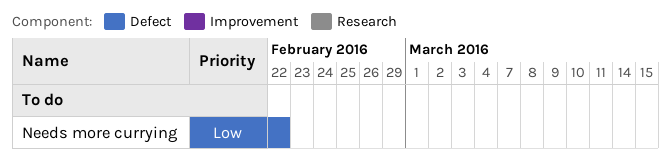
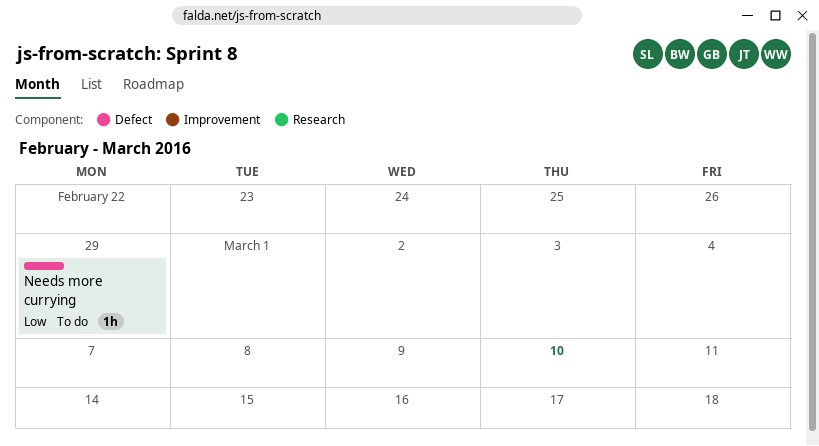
Needs more currying, due: Feb 22 -> Feb 29

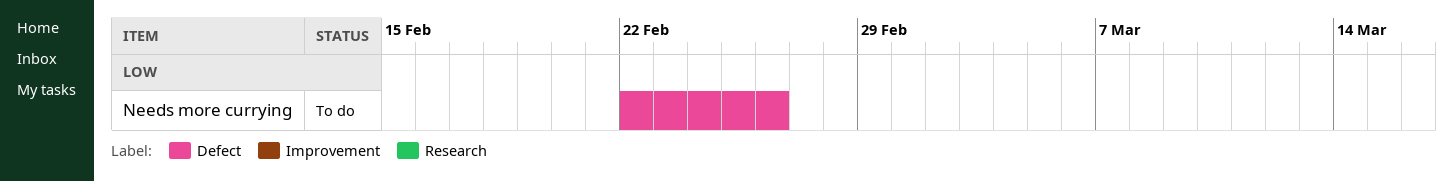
Needs more currying, due: Feb 29 -> Feb 26

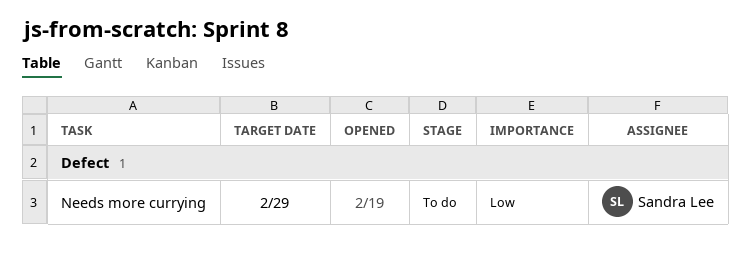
Needs more currying, due: Feb 26 -> Feb 29

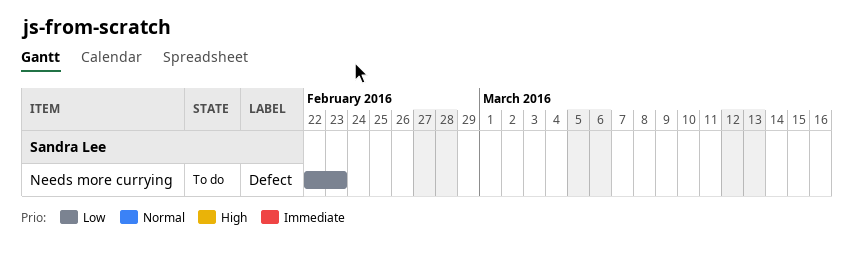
Needs more currying, due: Feb 29 -> Feb 23

